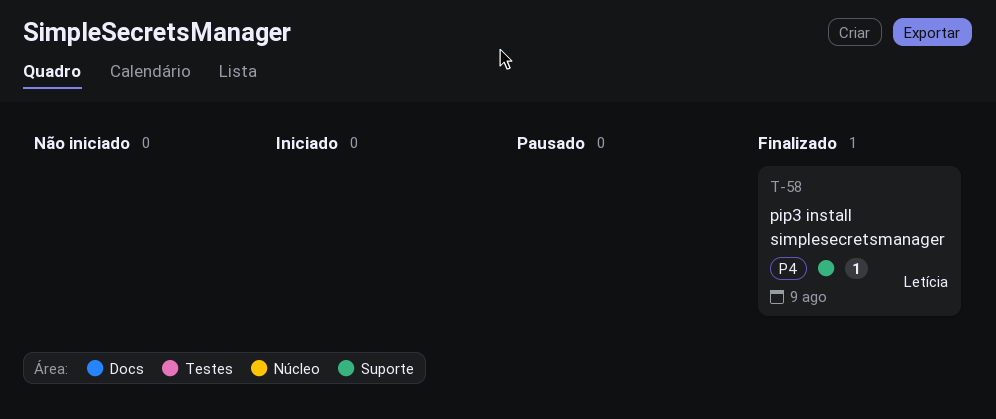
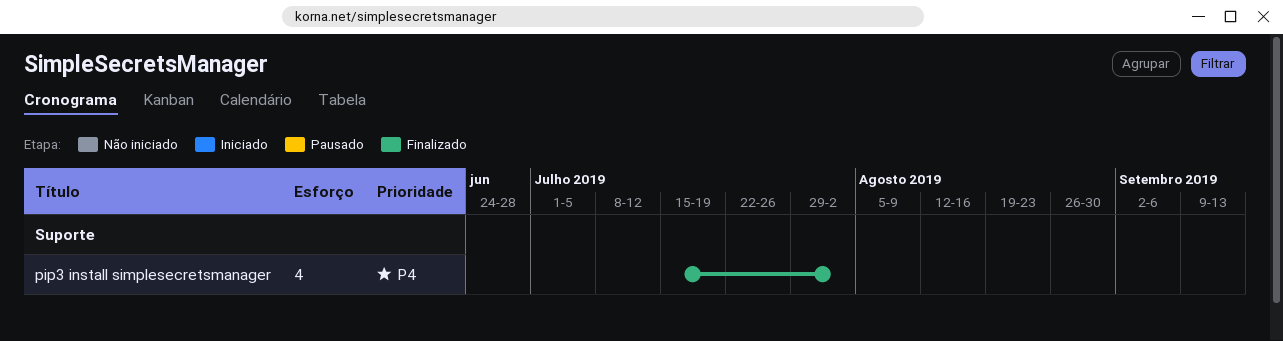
pip3 install simplesecretsmanager, estimate: 1 -> 4
pip3 install simplesecretsmanager, due: Aug 9 -> Aug 2

